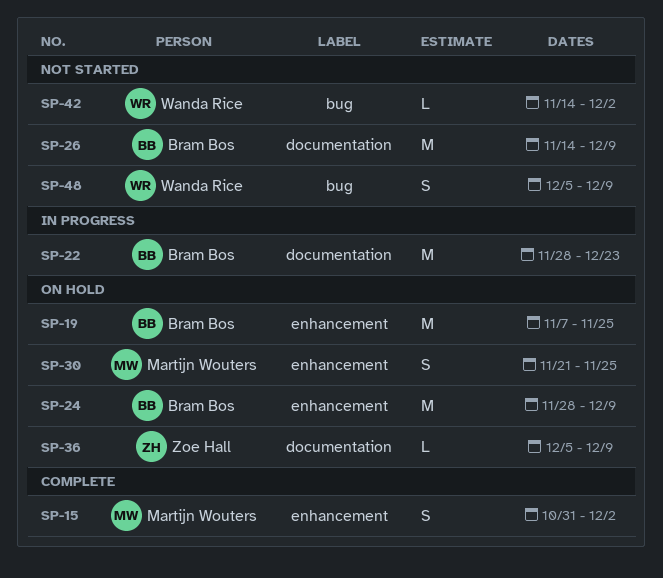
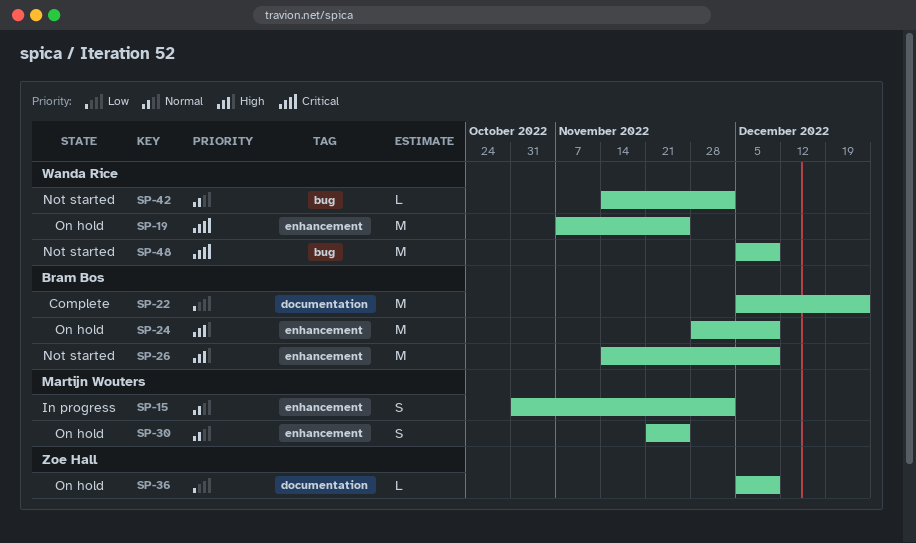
SP-15, status: Complete -> In progress
SP-19, owner: Bram Bos -> Wanda Rice
SP-22, status: In progress -> Complete
SP-22, start: Nov 28 -> Dec 5
SP-26, label: documentation -> enhancement
SP-48, estimate: S -> M

